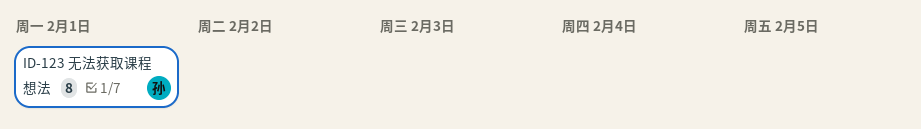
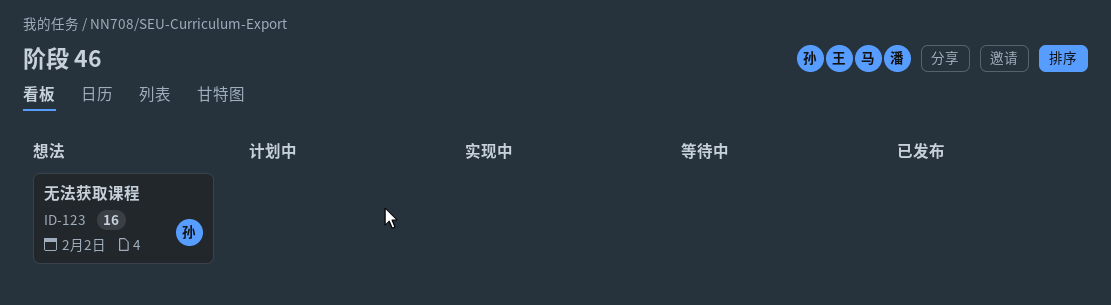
ID-123, estimate: 8 -> 16
ID-123, due: Feb 1 -> Feb 2

